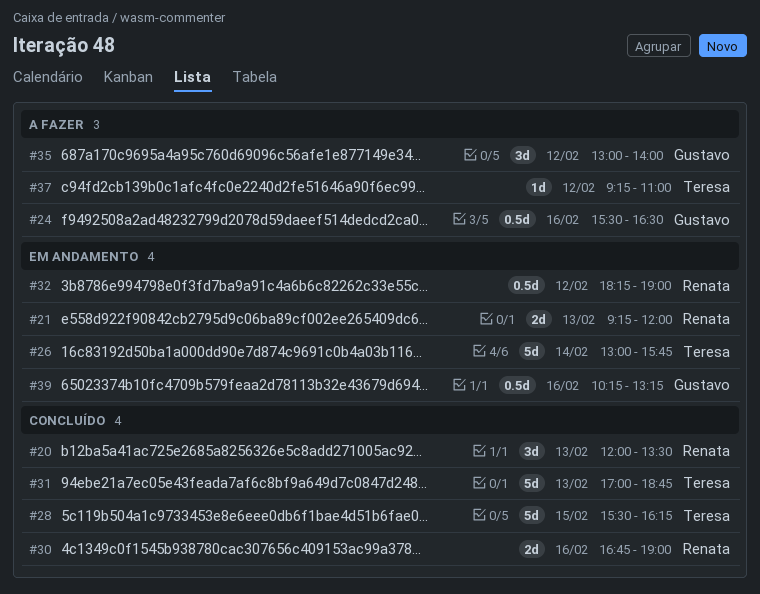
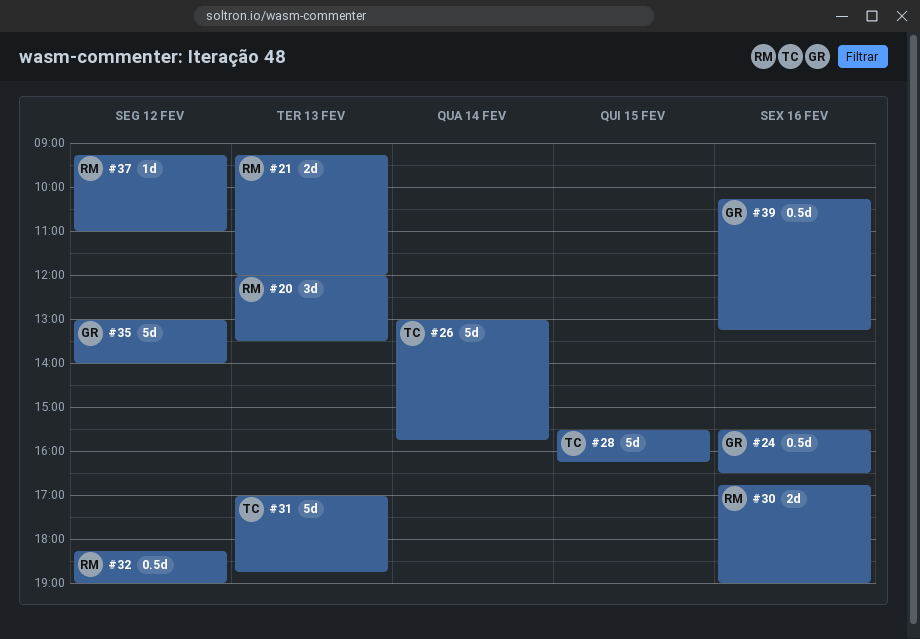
#35, estimate: 3d -> 5d
#37, owner: Teresa -> Renata

